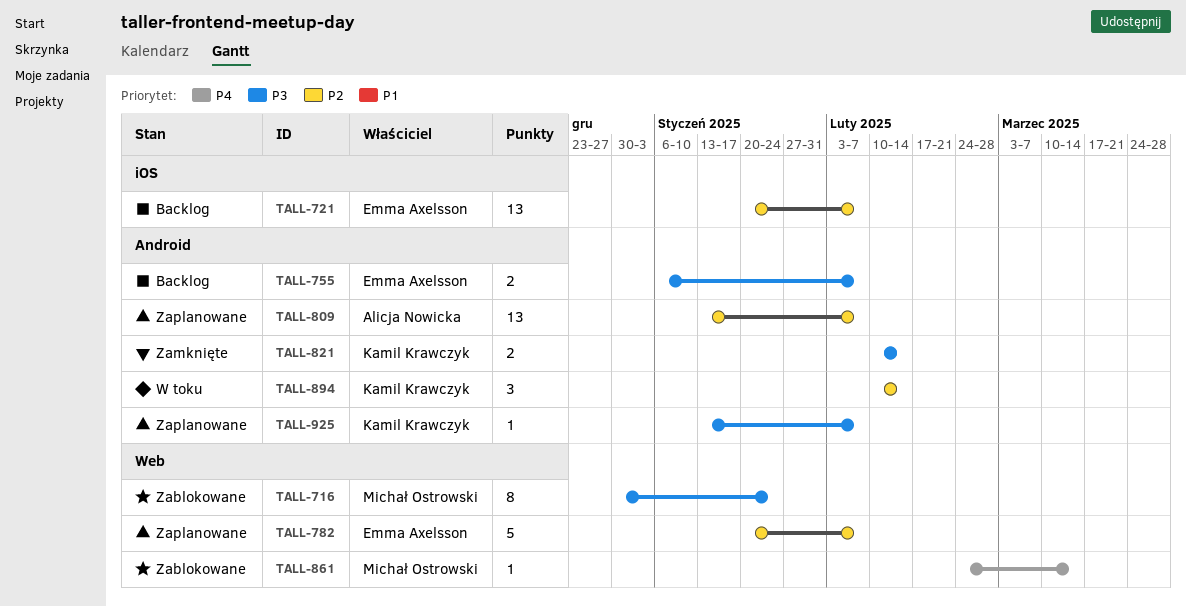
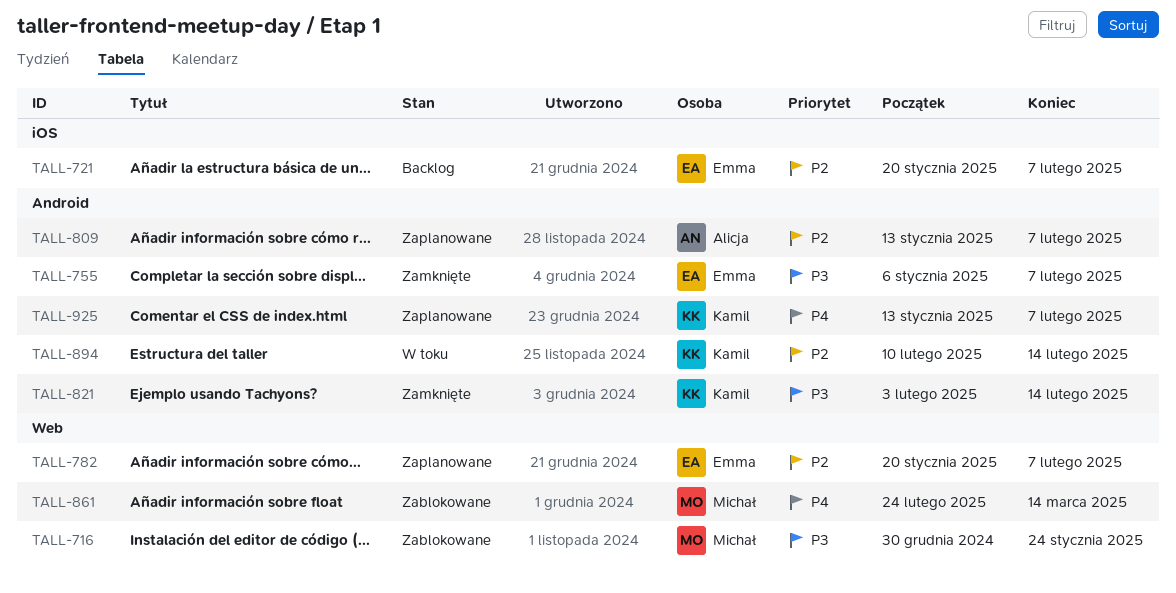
TALL-755, status: Backlog -> Zamknięte
TALL-821, start: Feb 10 -> Feb 3
TALL-925, priority: P3 -> P4

